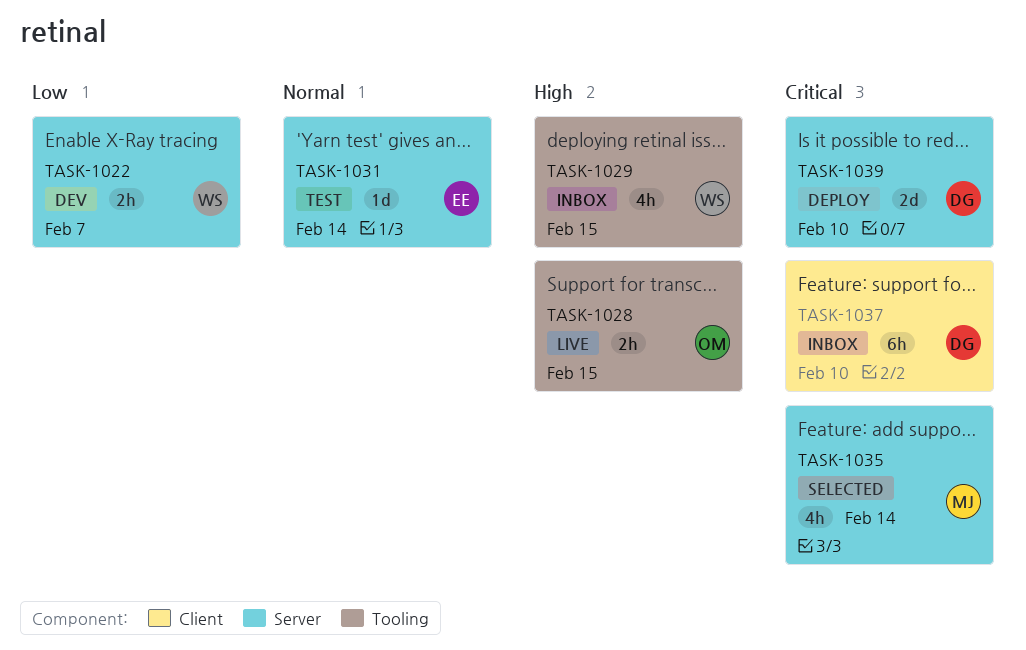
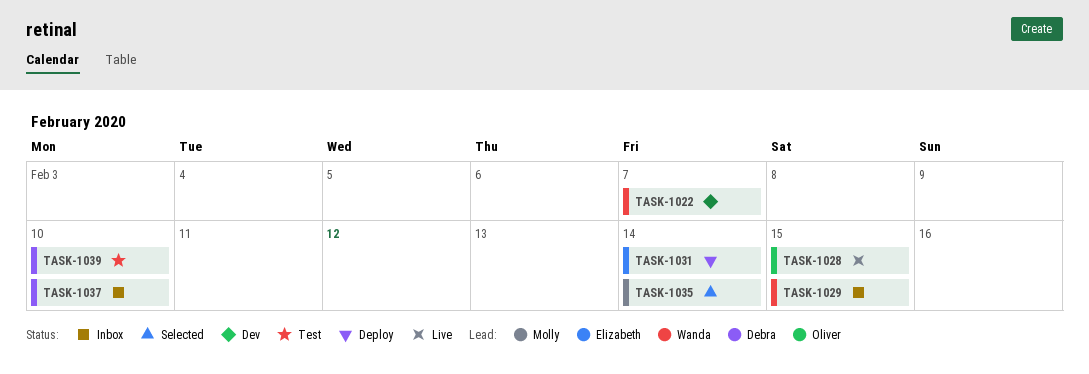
TASK-1031, status: Test -> Deploy
TASK-1039, status: Deploy -> Test

